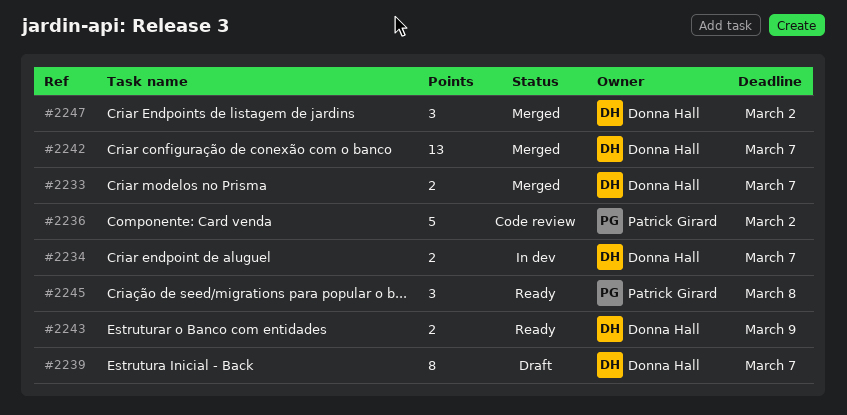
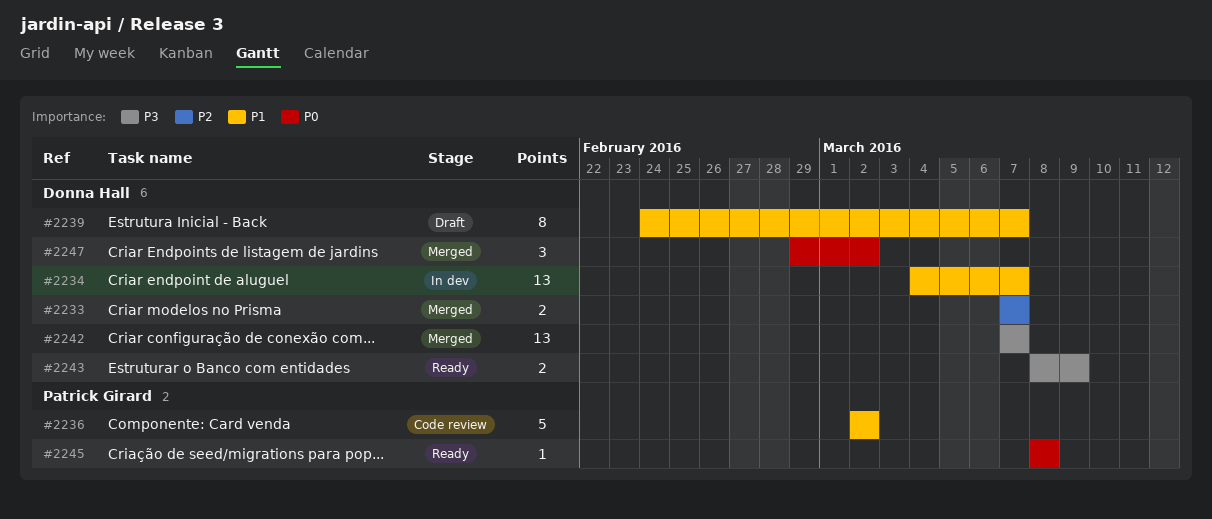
#2234, estimate: 2 -> 13
#2245, estimate: 3 -> 1

